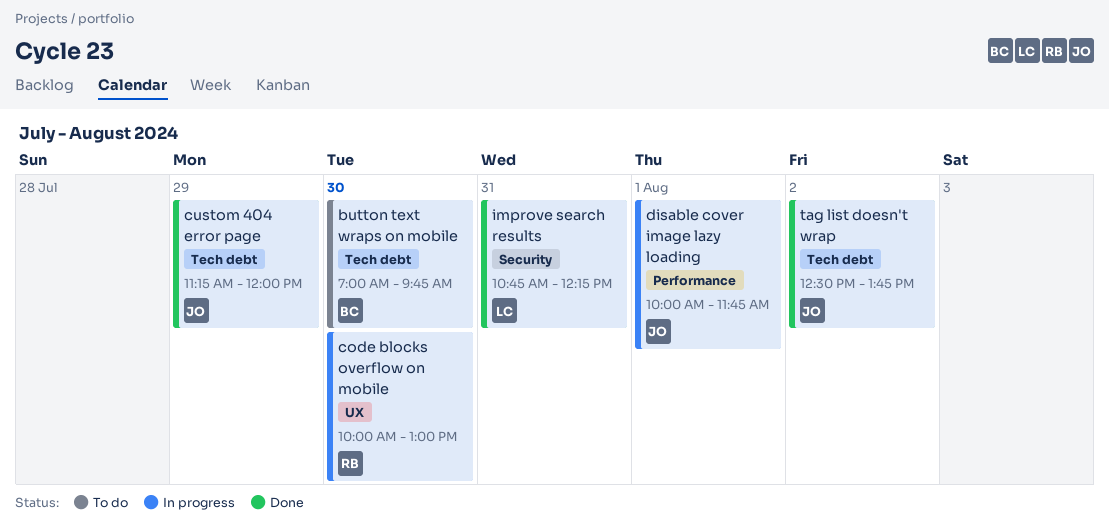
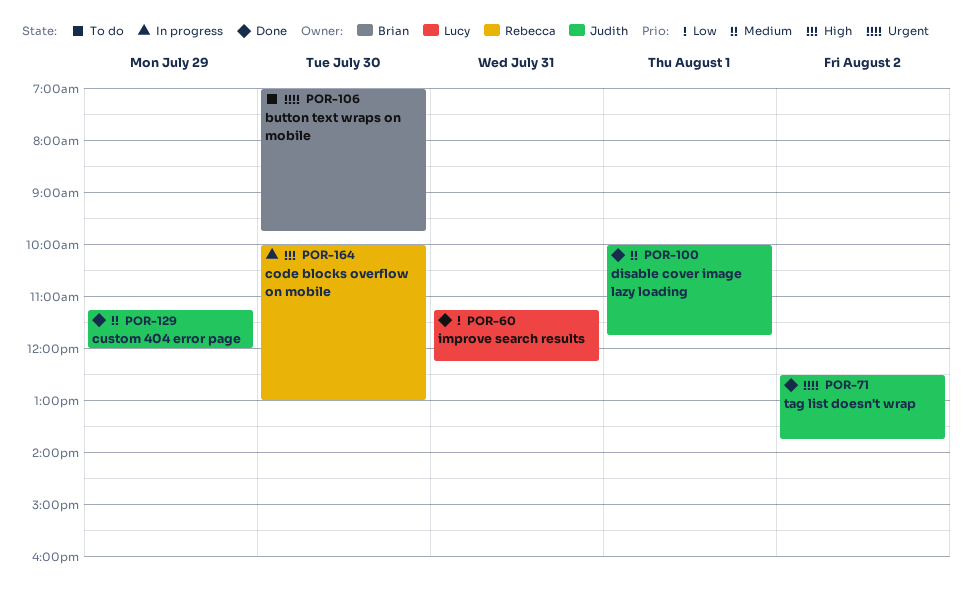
disable cover image lazy loading, status: In progress -> Done
improve search results, begins: 10:45 -> 11:15

